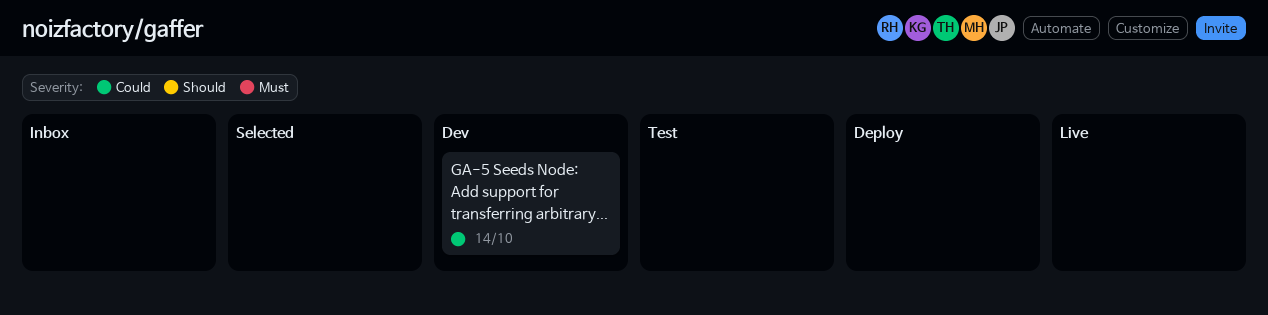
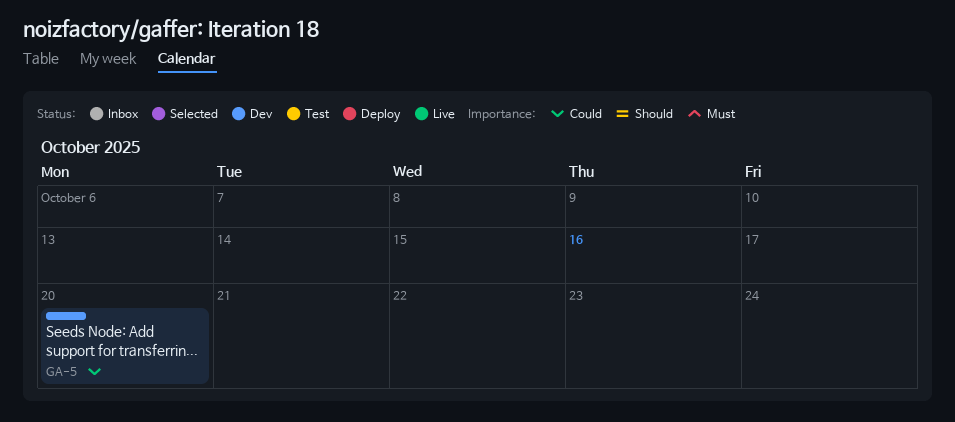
GA-5, due: Oct 14 -> Oct 20

